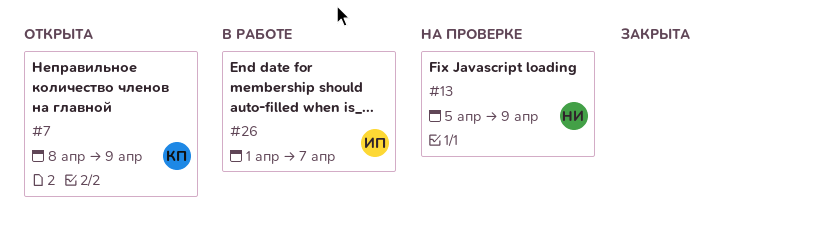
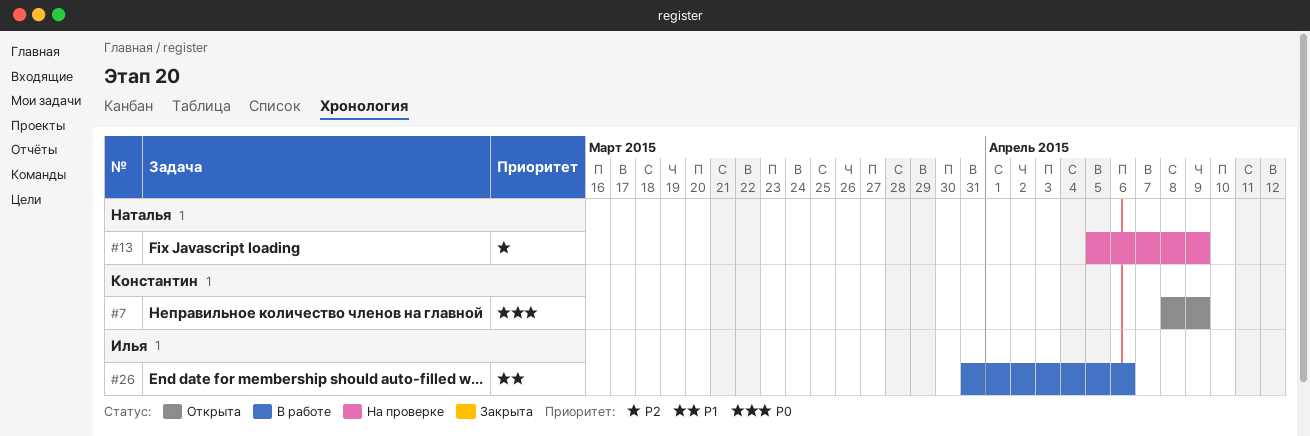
#26, start: Apr 1 -> Mar 31
#26, due: Apr 7 -> Apr 6

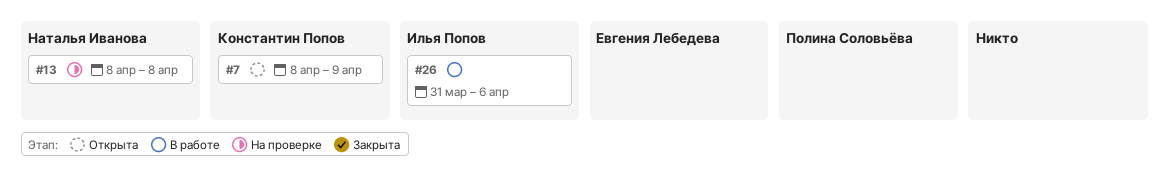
#13, start: Apr 5 -> Apr 8
#13, due: Apr 9 -> Apr 8

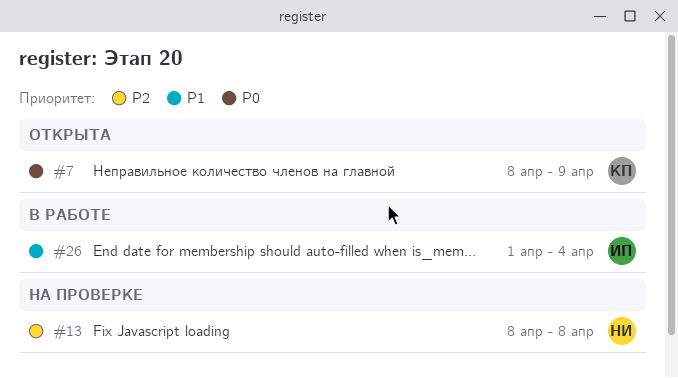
#26, start: Mar 31 -> Apr 1
#26, due: Apr 6 -> Apr 4

